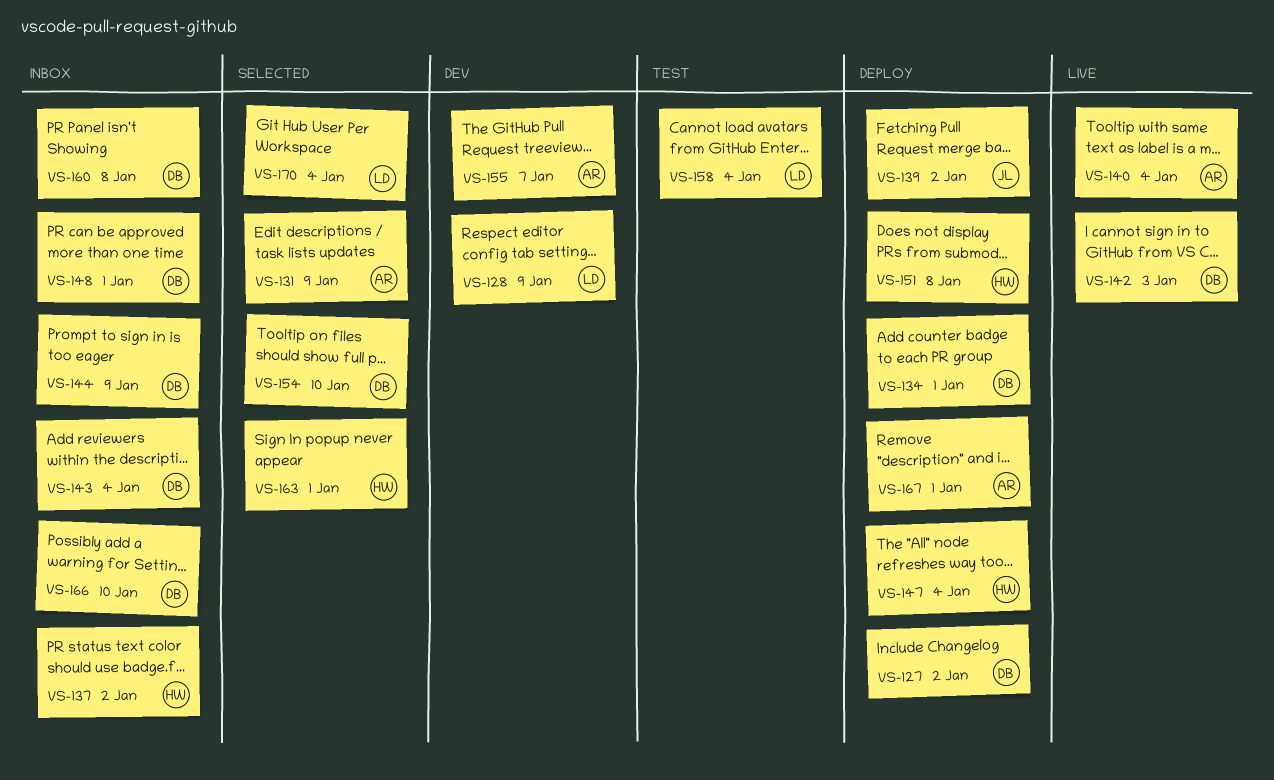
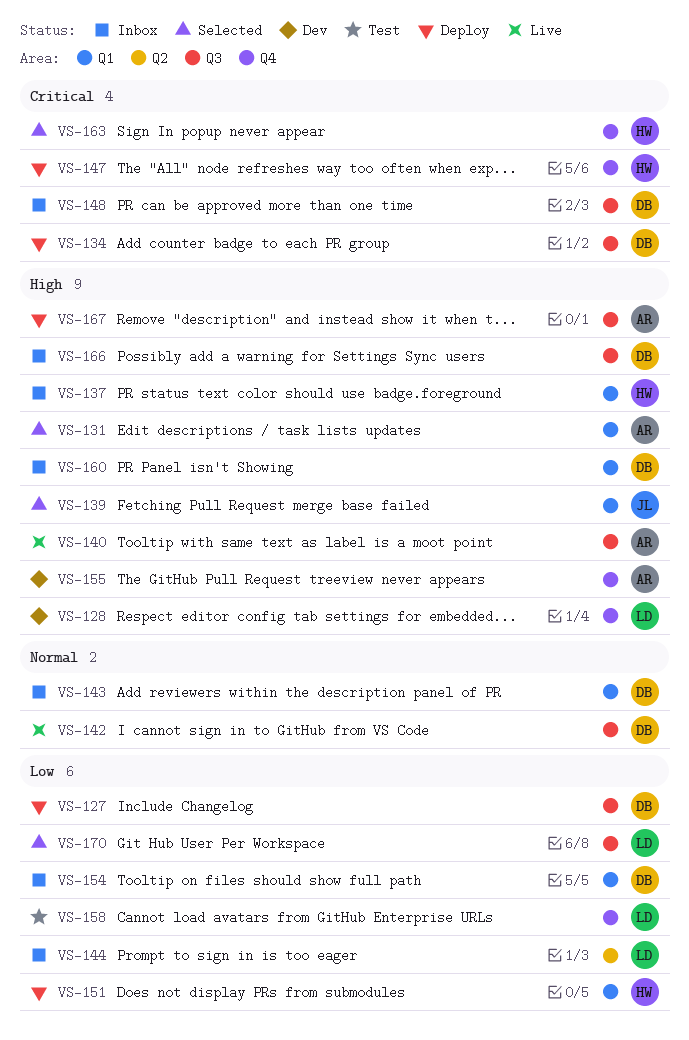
VS-139, status: Deploy -> Selected
VS-144, owner: DB -> LD
VS-154, status: Selected -> Inbox

